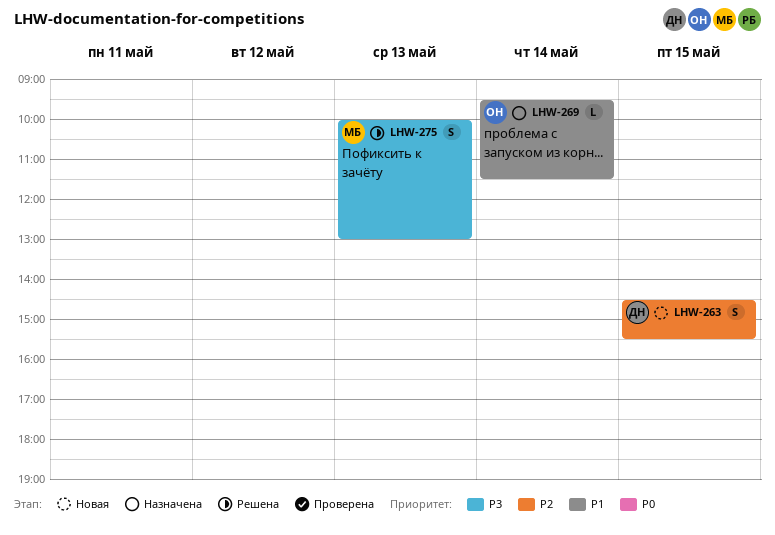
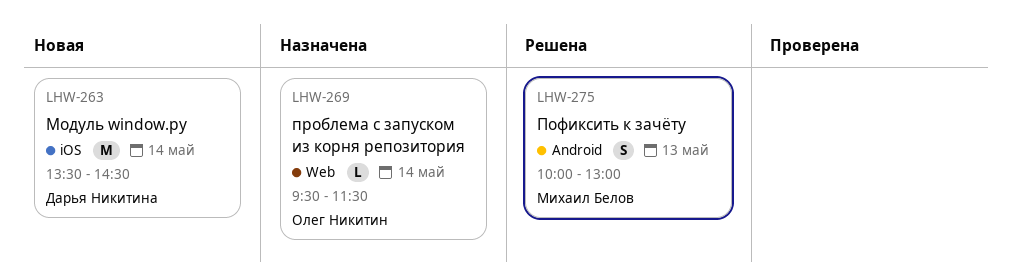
LHW-263, estimate: S -> M
LHW-263, day: May 15 -> May 14
LHW-263, begins: 14:30 -> 13:30
LHW-263, ends: 15:30 -> 14:30

